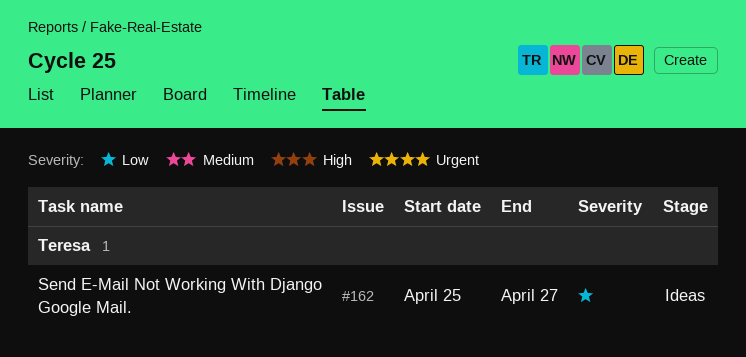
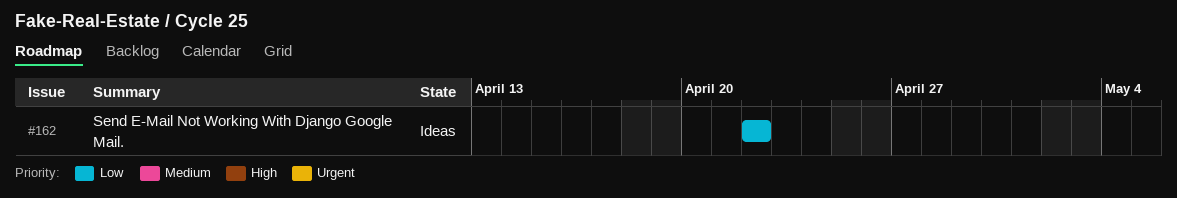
#162, start: Apr 25 -> Apr 22
#162, due: Apr 27 -> Apr 22

